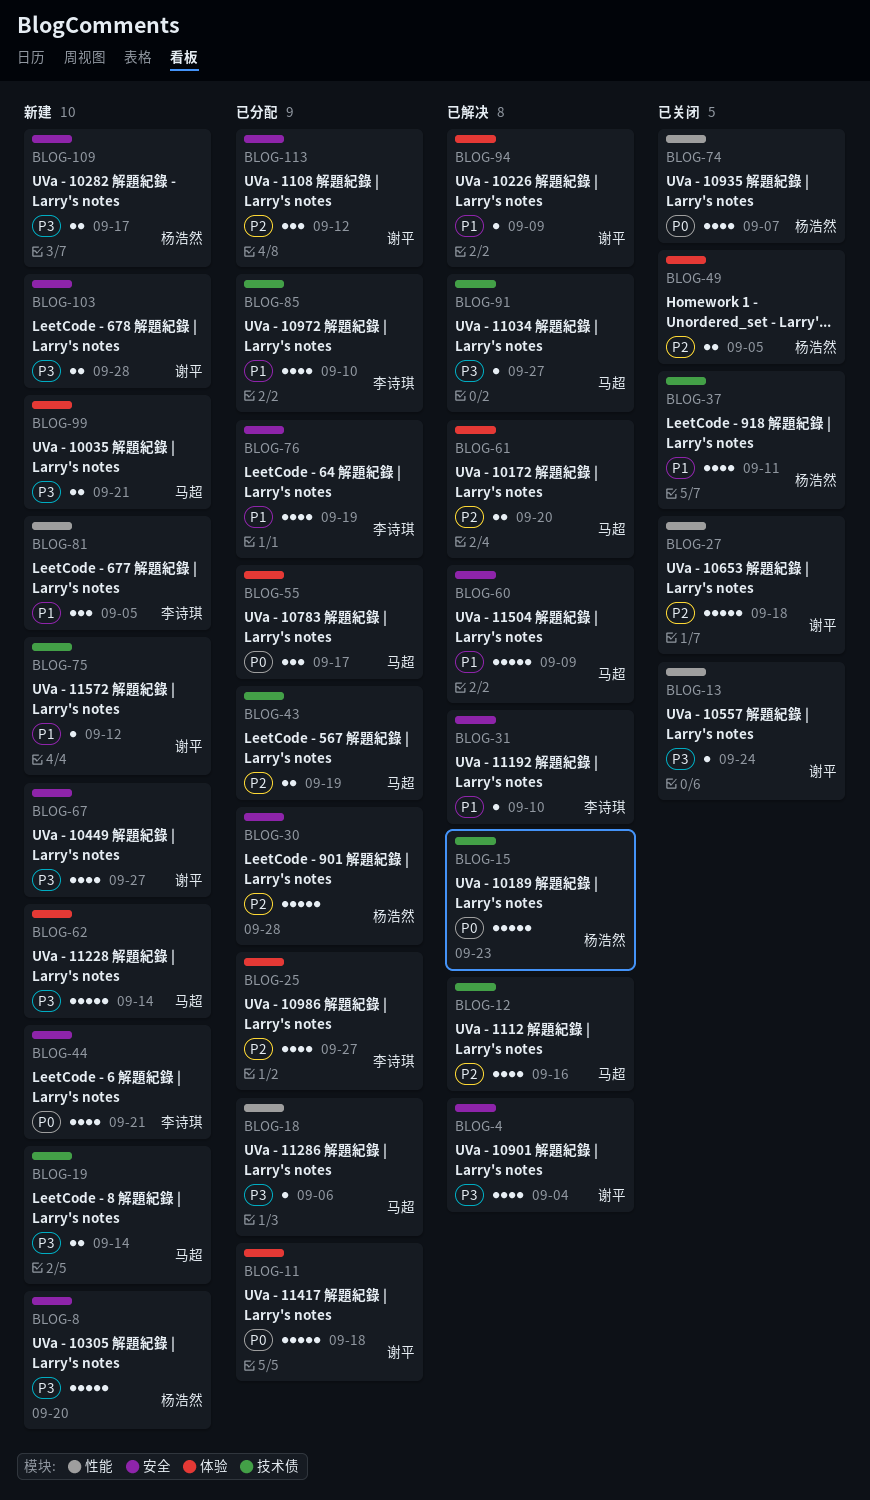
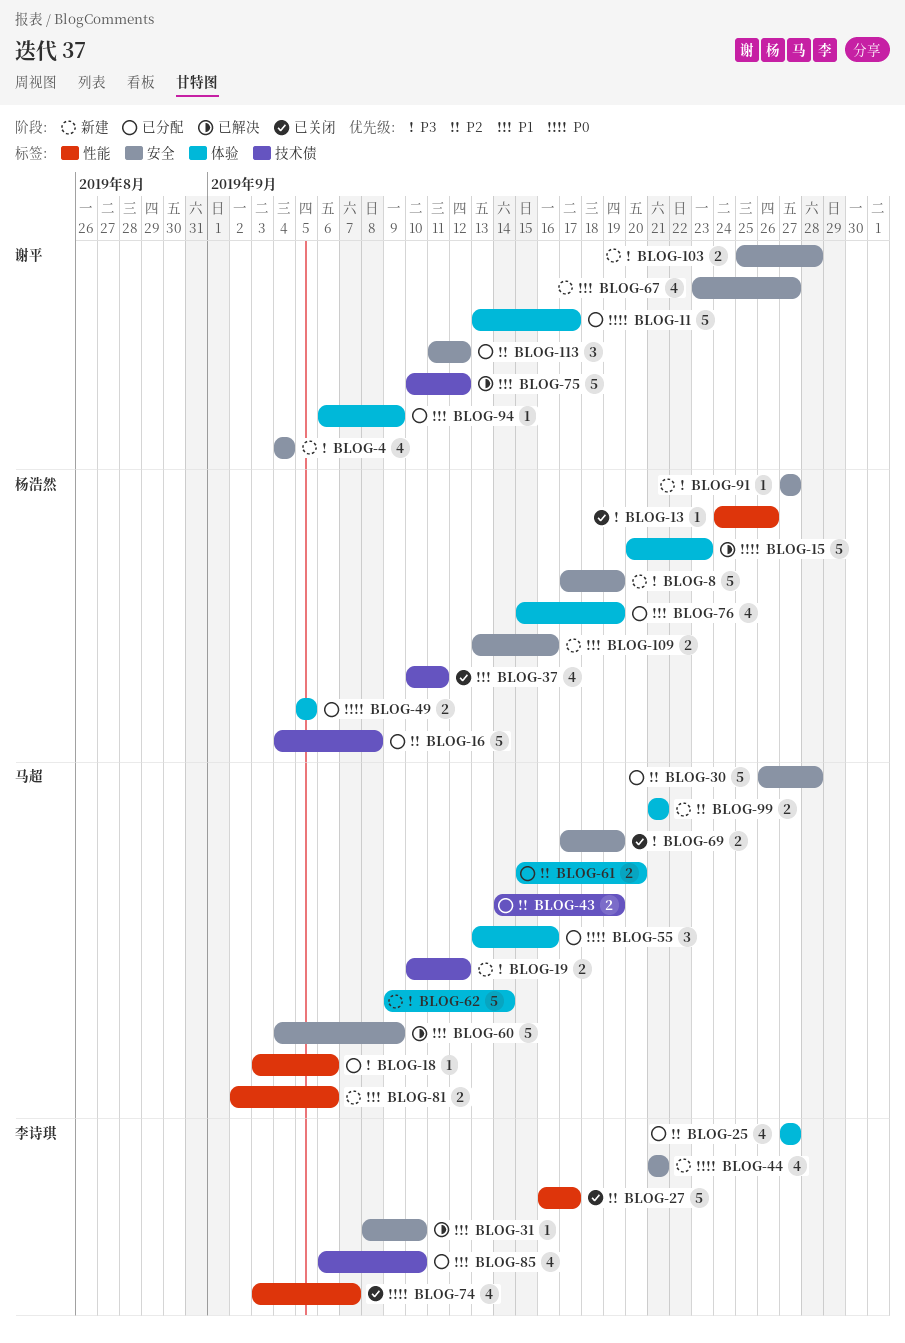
BLOG-4, status: 已解决 -> 新建
BLOG-8, due: Sep 20 -> Sep 19
BLOG-11, due: Sep 18 -> Sep 17
BLOG-12: present -> none
BLOG-13, owner: 谢平 -> 杨浩然
BLOG-13, due: Sep 24 -> Sep 26
BLOG-15, label: 技术债 -> 体验
BLOG-16: none -> present
BLOG-19, due: Sep 14 -> Sep 12
BLOG-27, owner: 谢平 -> 李诗琪
BLOG-27, due: Sep 18 -> Sep 17
BLOG-30, owner: 杨浩然 -> 马超
BLOG-49, status: 已关闭 -> 已分配
BLOG-49, priority: P2 -> P0
BLOG-55, due: Sep 17 -> Sep 16
BLOG-61, status: 已解决 -> 已分配
BLOG-67, priority: P3 -> P1
BLOG-69: none -> present
BLOG-74, owner: 杨浩然 -> 李诗琪
BLOG-75, status: 新建 -> 已解决
BLOG-75, estimate: 1 -> 5
BLOG-76, owner: 李诗琪 -> 杨浩然
BLOG-76, label: 安全 -> 体验
BLOG-81, owner: 李诗琪 -> 马超
BLOG-81, estimate: 3 -> 2
BLOG-81, due: Sep 5 -> Sep 6
BLOG-91, status: 已解决 -> 新建
BLOG-91, owner: 马超 -> 杨浩然
BLOG-91, label: 技术债 -> 安全
BLOG-94, status: 已解决 -> 已分配
BLOG-99, priority: P3 -> P2
BLOG-109, priority: P3 -> P1
BLOG-109, due: Sep 17 -> Sep 16

